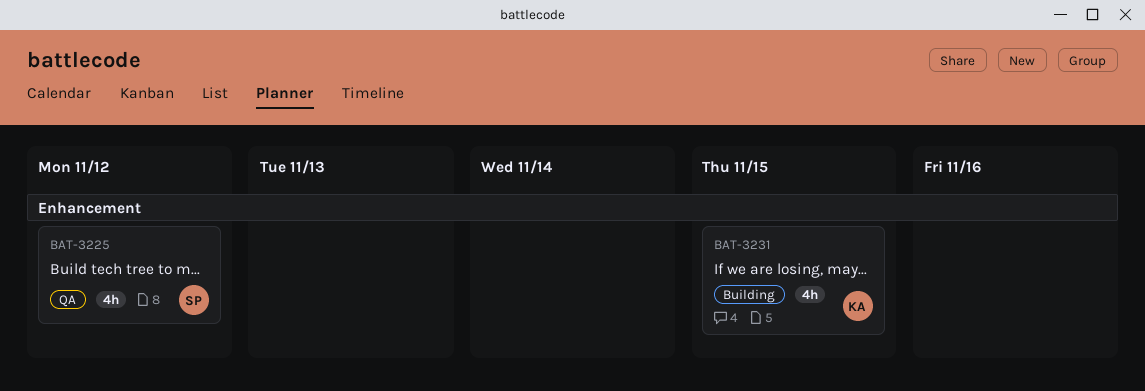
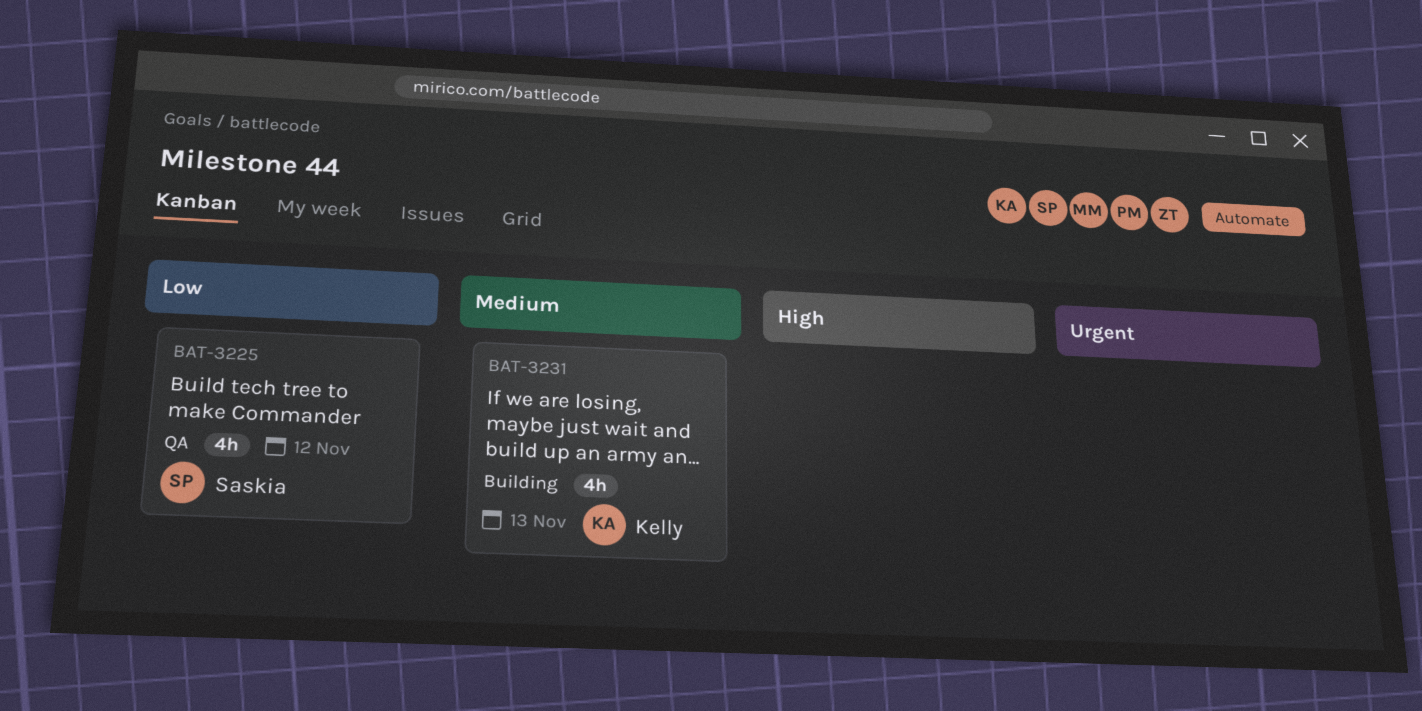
BAT-3231, due: Nov 15 -> Nov 13

